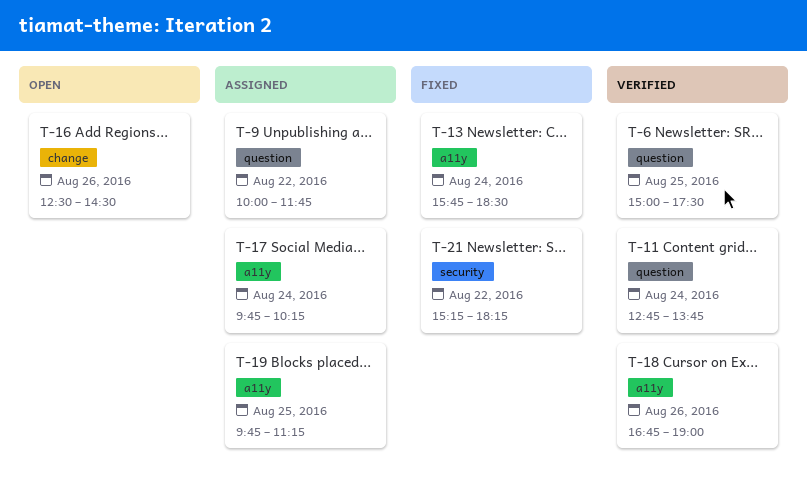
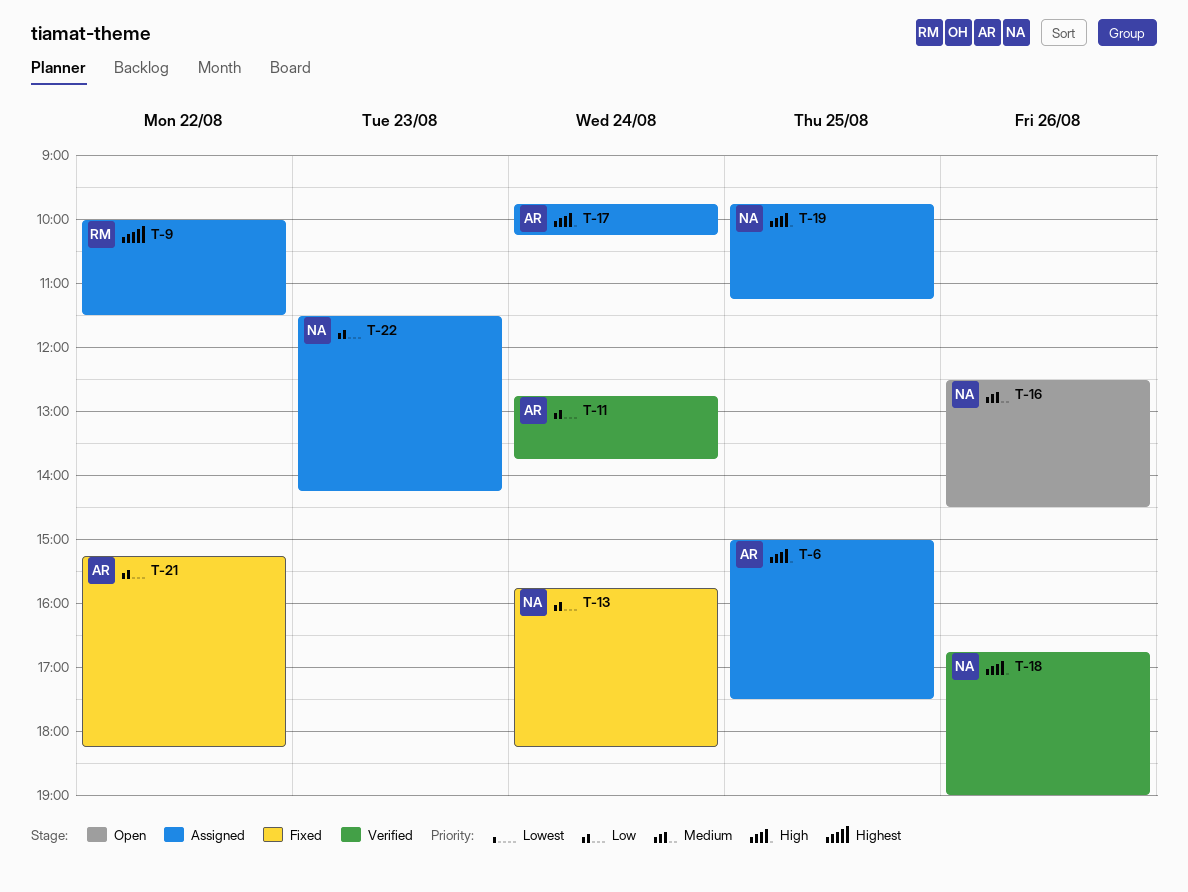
T-6, status: Verified -> Assigned
T-9, ends: 11:45 -> 11:30
T-13, ends: 18:30 -> 18:15
T-22: none -> present

